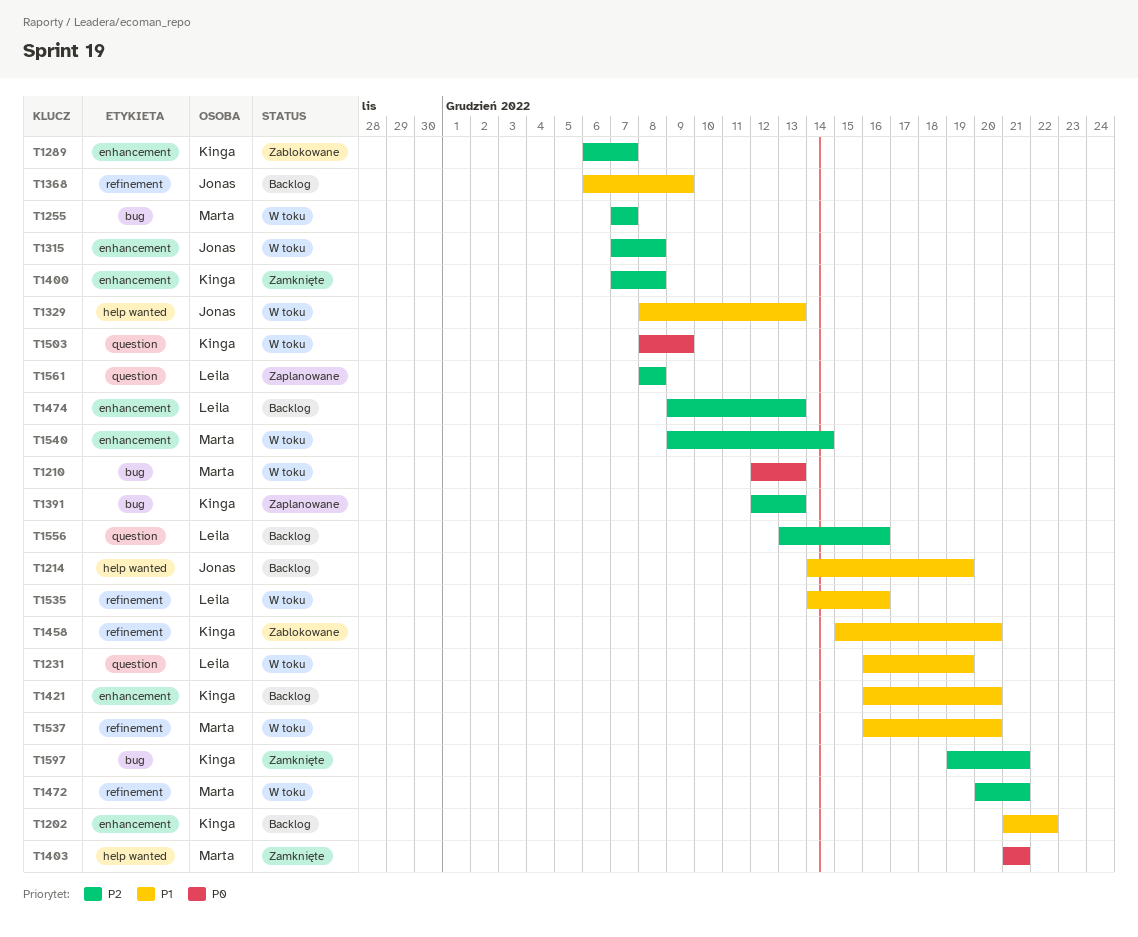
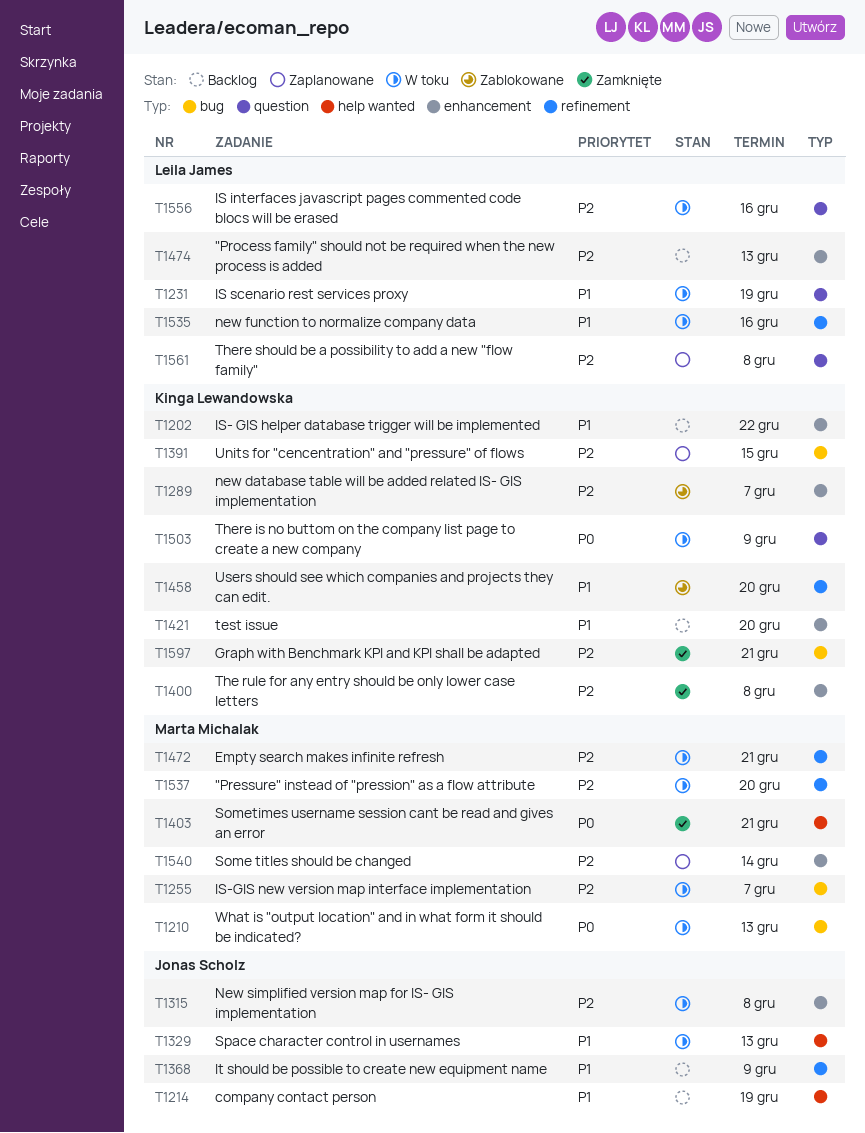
T1391, due: Dec 13 -> Dec 15
T1537, priority: P1 -> P2
T1540, status: W toku -> Zaplanowane
T1556, status: Backlog -> W toku

